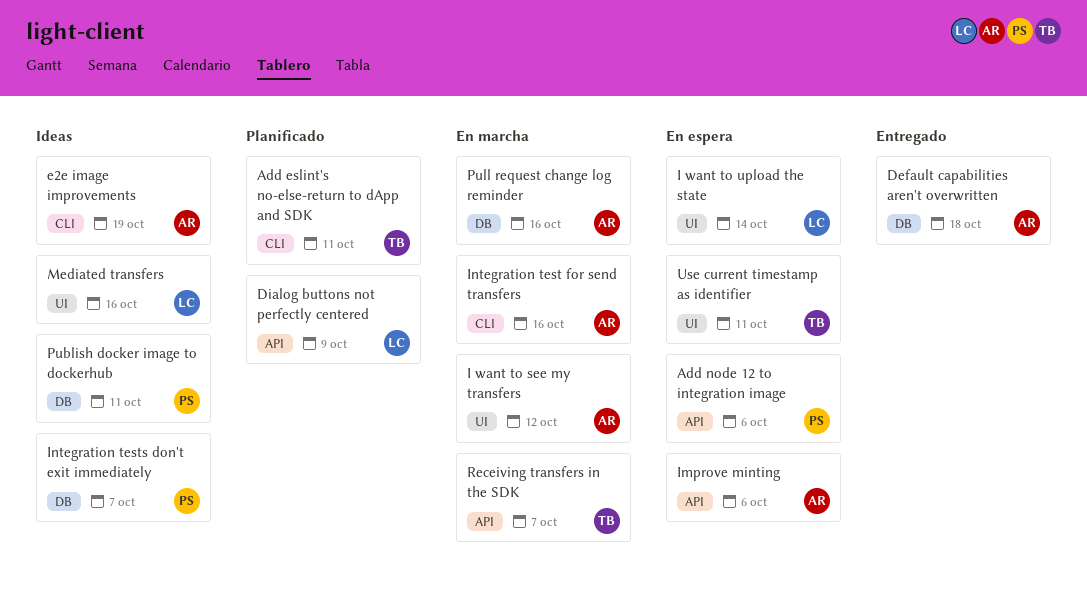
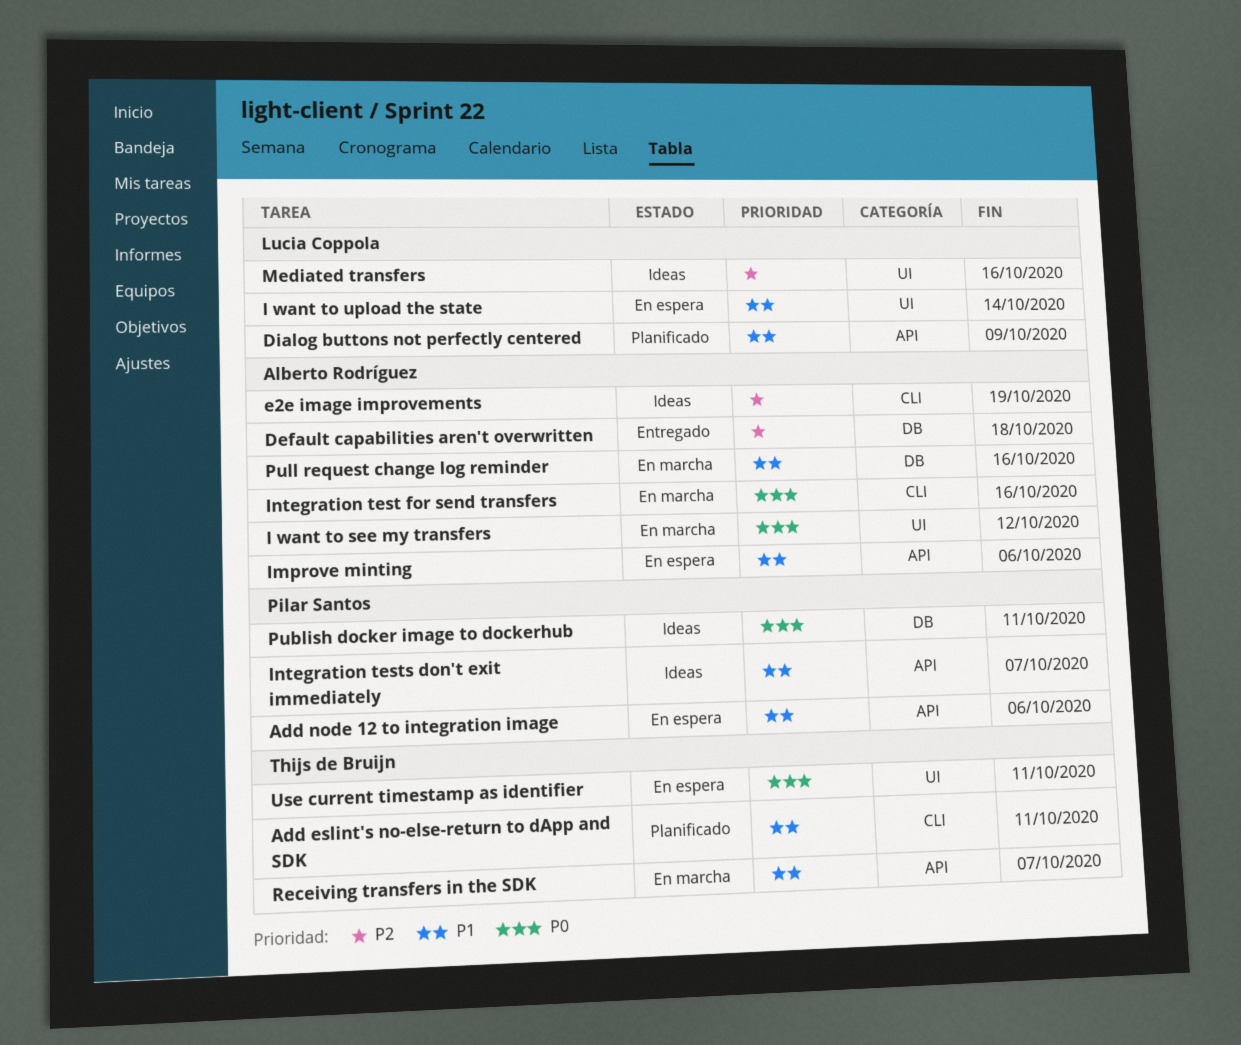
Integration tests don't exit immediately, label: DB -> API

